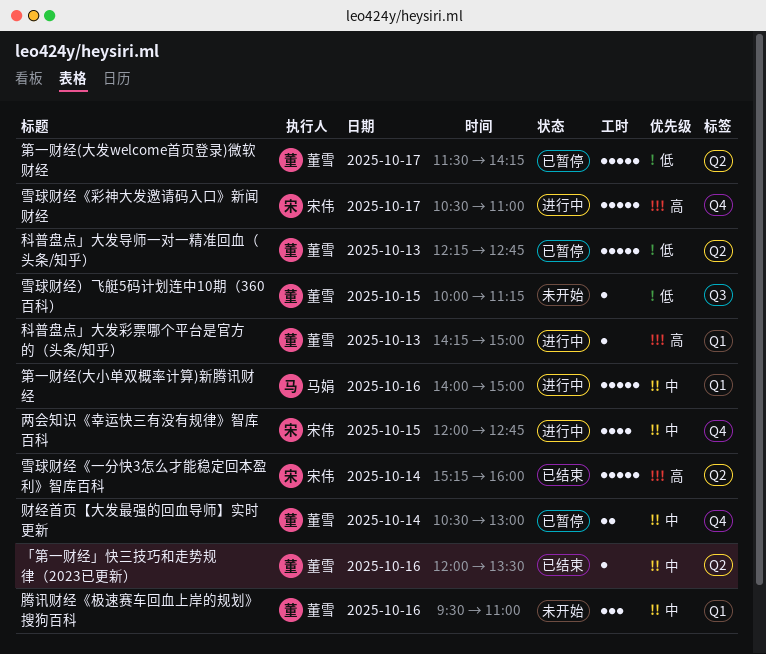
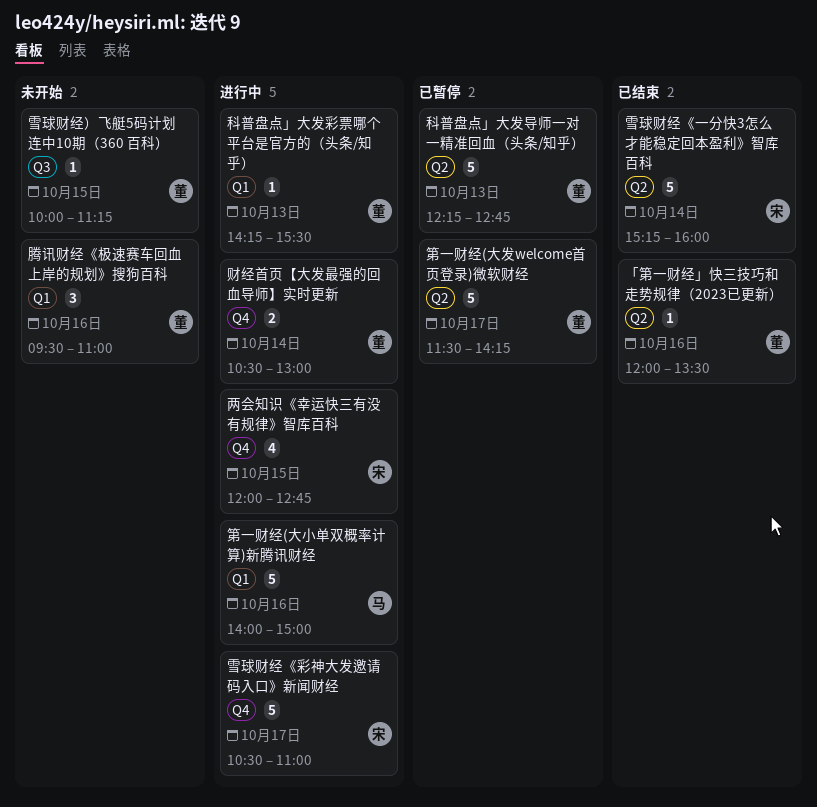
科普盘点」大发彩票哪个平台是官方的（头条/知乎）, ends: 15:00 -> 15:30
财经首页【大发最强的回血导师】实时更新, status: 已暂停 -> 进行中

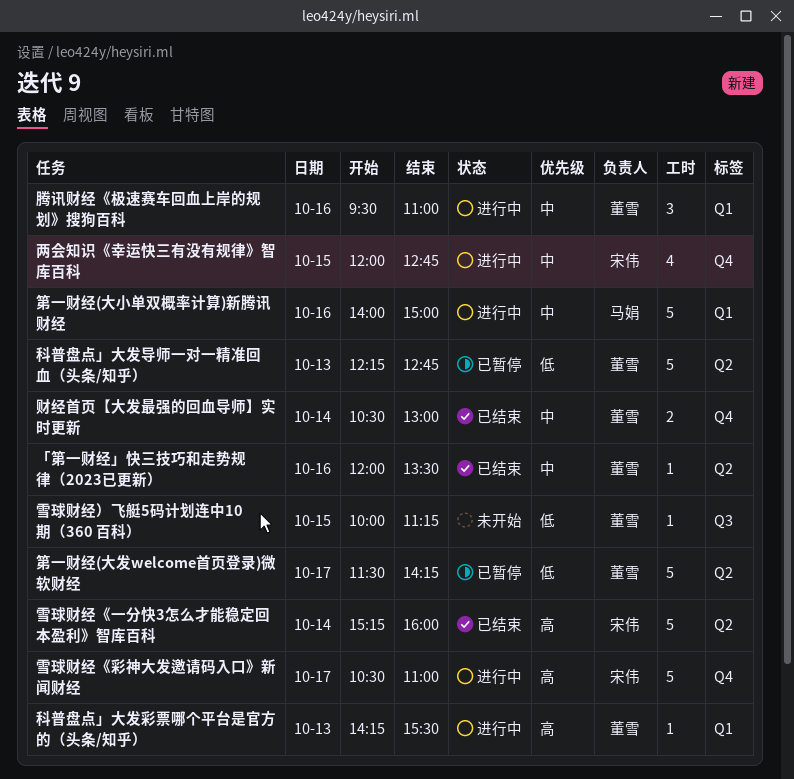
腾讯财经《极速赛车回血上岸的规划》搜狗百科, status: 未开始 -> 进行中
财经首页【大发最强的回血导师】实时更新, status: 进行中 -> 已结束

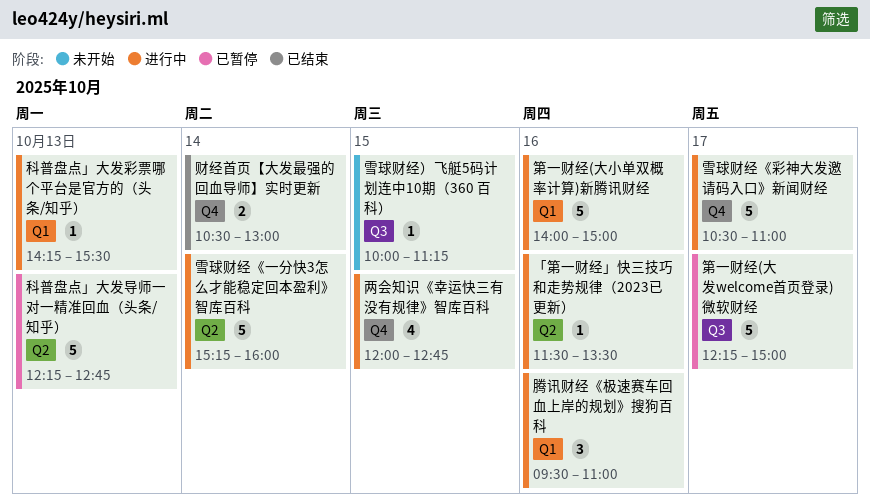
「第一财经」快三技巧和走势规律（2023已更新）, status: 已结束 -> 进行中
「第一财经」快三技巧和走势规律（2023已更新）, begins: 12:00 -> 11:30
第一财经(大发welcome首页登录)微软财经, label: Q2 -> Q3
第一财经(大发welcome首页登录)微软财经, begins: 11:30 -> 12:15
第一财经(大发welcome首页登录)微软财经, ends: 14:15 -> 15:00
雪球财经《一分快3怎么才能稳定回本盈利》智库百科, status: 已结束 -> 进行中

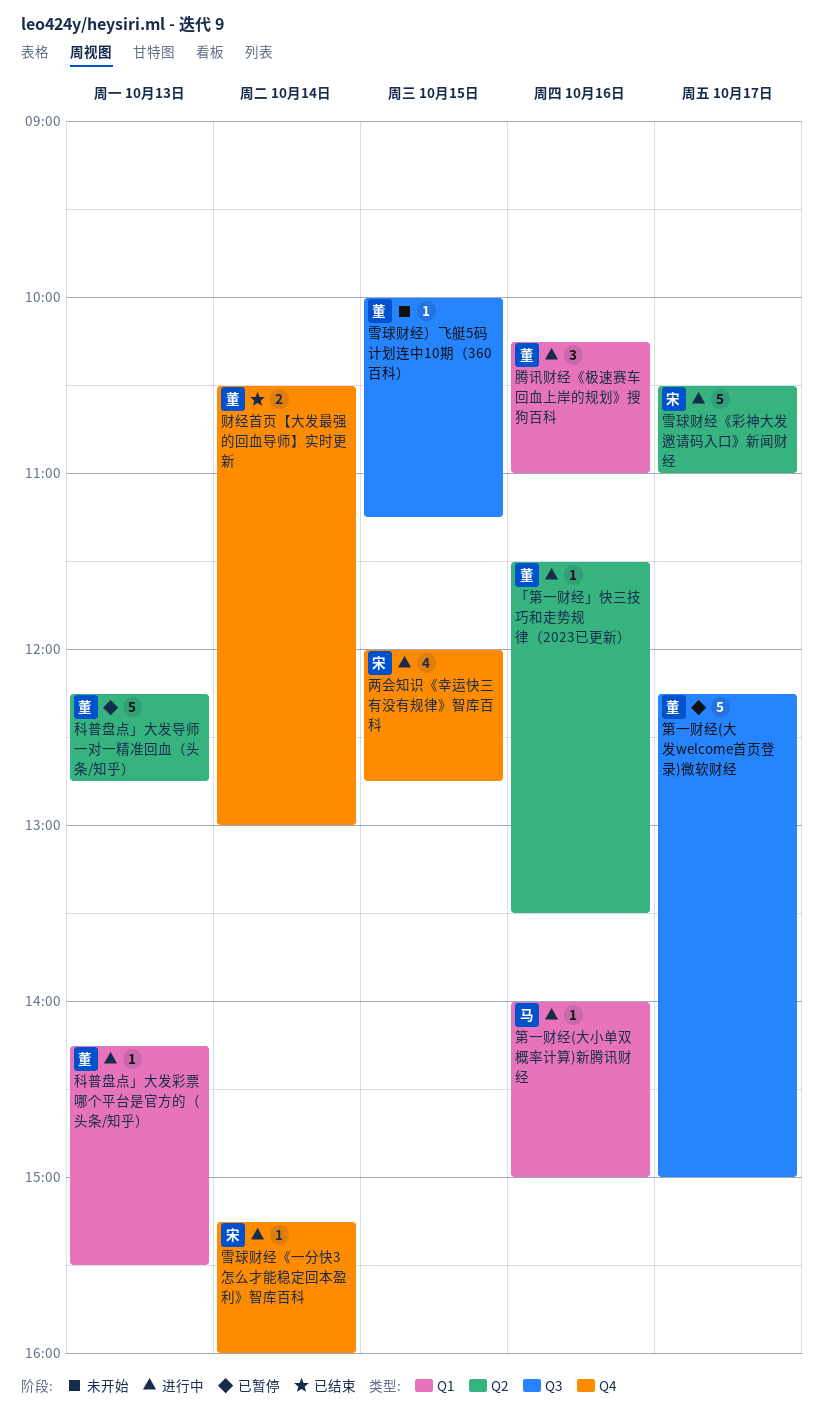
第一财经(大小单双概率计算)新腾讯财经, estimate: 5 -> 1
腾讯财经《极速赛车回血上岸的规划》搜狗百科, begins: 09:30 -> 10:15
雪球财经《一分快3怎么才能稳定回本盈利》智库百科, label: Q2 -> Q4
雪球财经《一分快3怎么才能稳定回本盈利》智库百科, estimate: 5 -> 1
雪球财经《彩神大发邀请码入口》新闻财经, label: Q4 -> Q2

